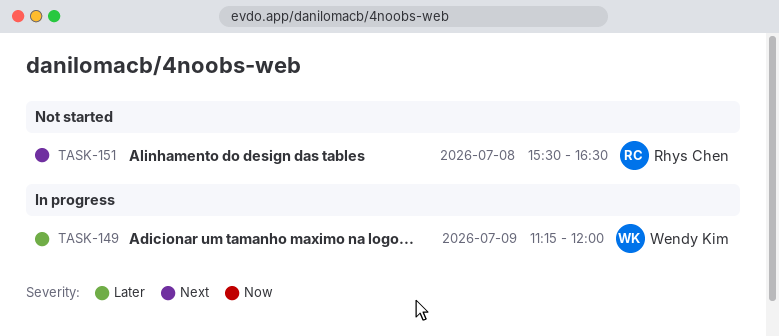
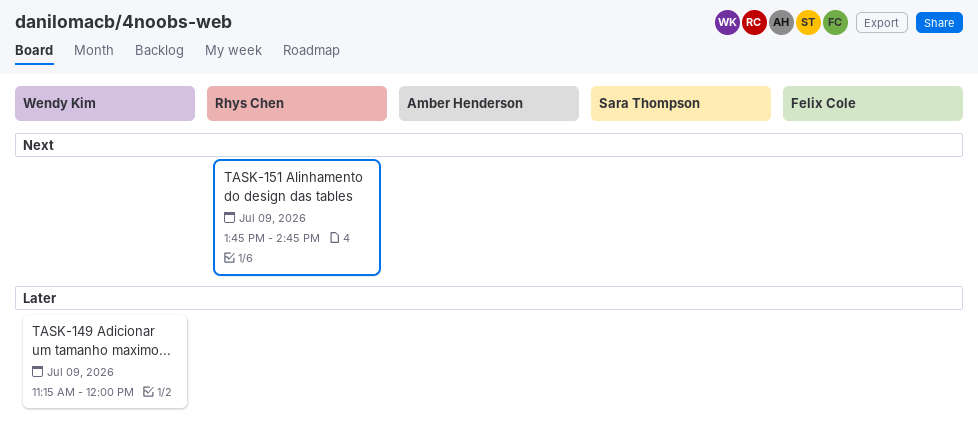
TASK-151, day: Jul 8 -> Jul 9
TASK-151, begins: 15:30 -> 13:45
TASK-151, ends: 16:30 -> 14:45

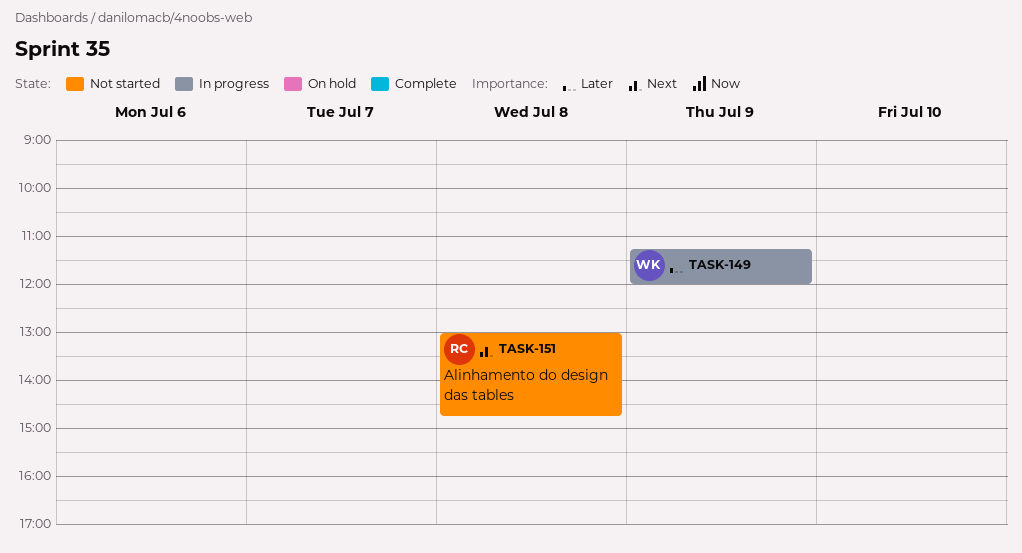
TASK-151, day: Jul 9 -> Jul 8
TASK-151, begins: 13:45 -> 13:00

